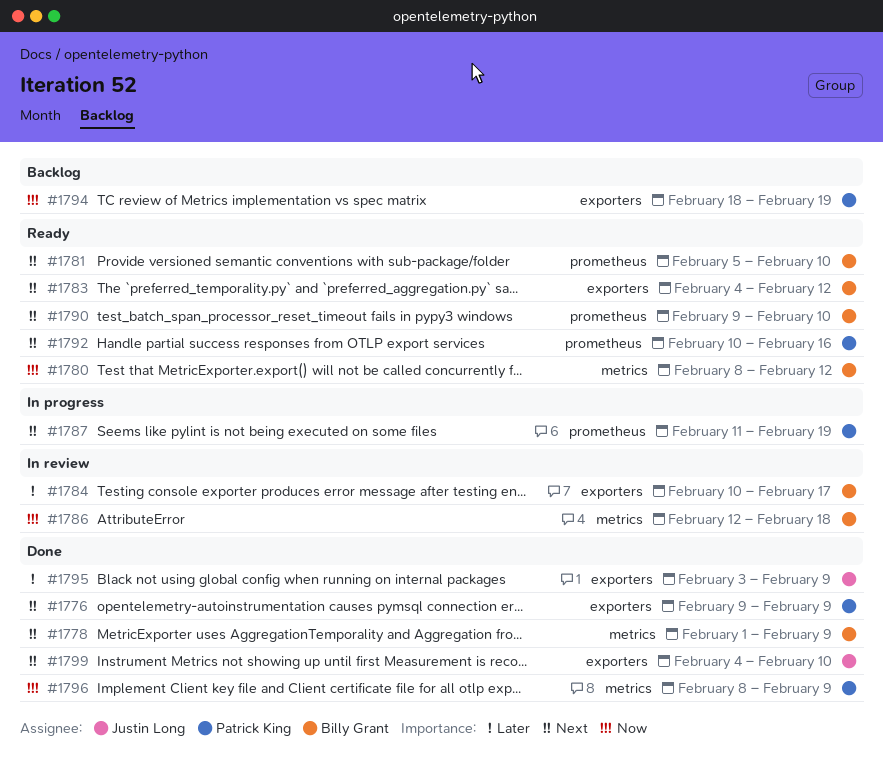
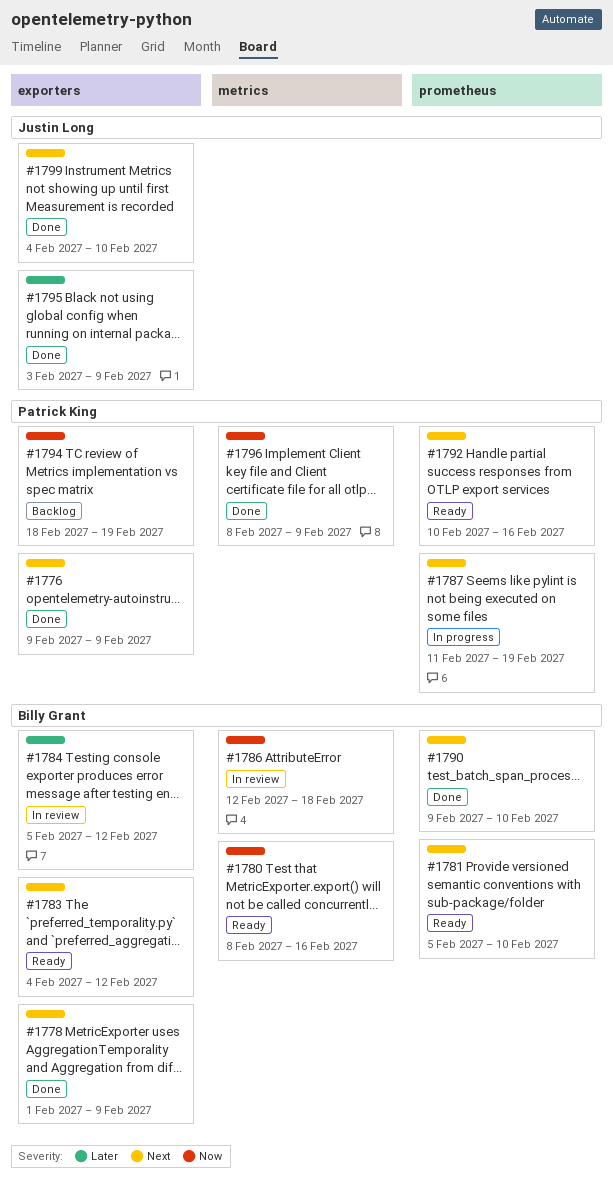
#1778, label: metrics -> exporters
#1780, due: Feb 12 -> Feb 16
#1784, start: Feb 10 -> Feb 5
#1784, due: Feb 17 -> Feb 12
#1790, status: Ready -> Done

